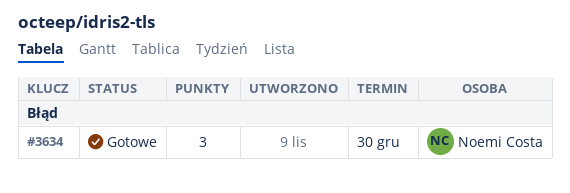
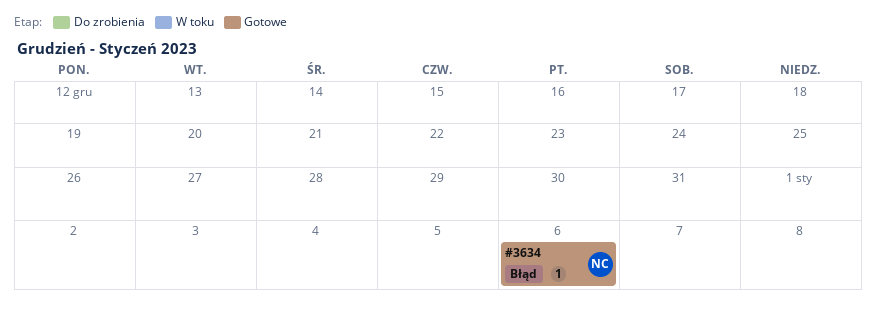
#3634, estimate: 3 -> 1
#3634, due: Dec 30 -> Jan 6

